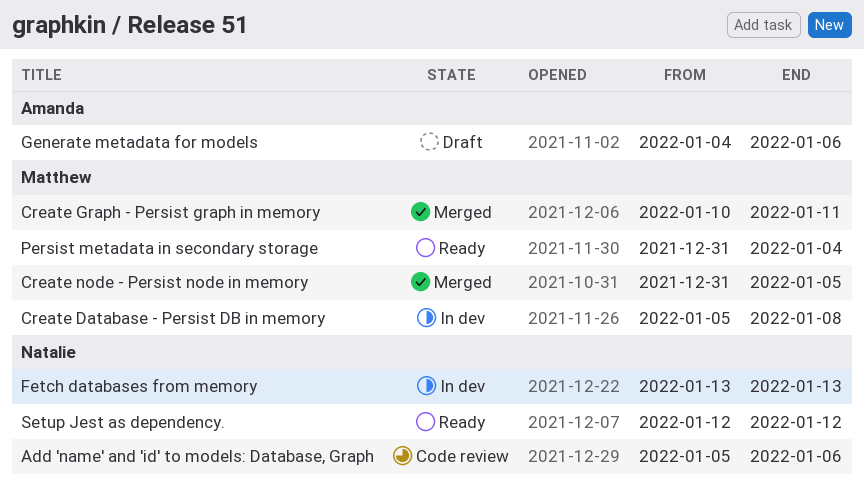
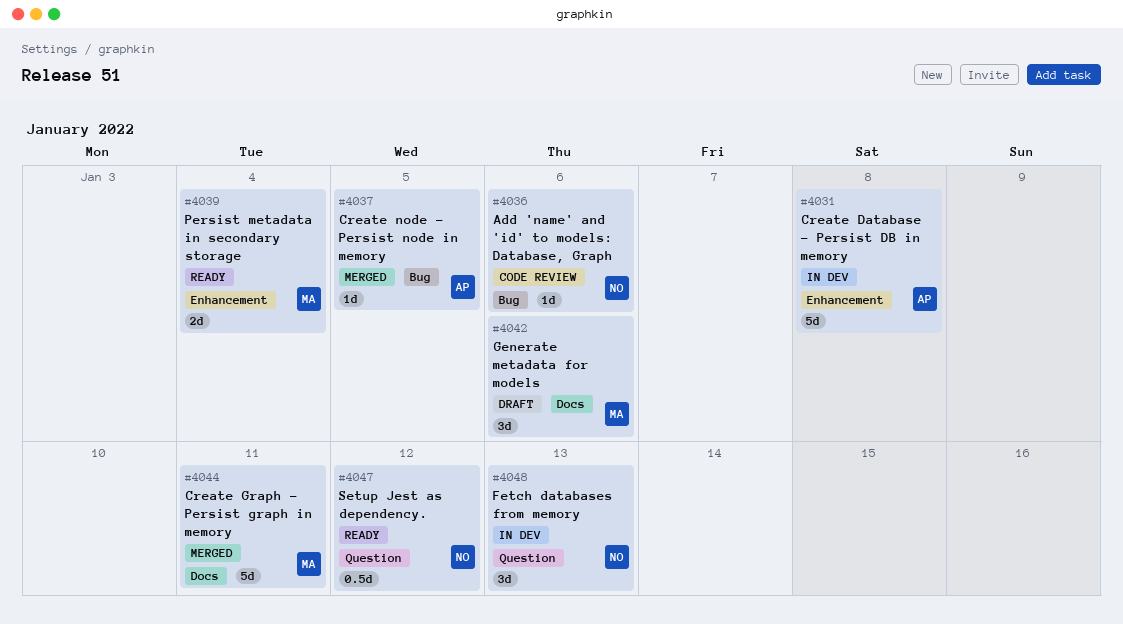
Create Database - Persist DB in memory, owner: Matthew -> Amanda
Create node - Persist node in memory, owner: Matthew -> Amanda
Generate metadata for models, owner: Amanda -> Matthew

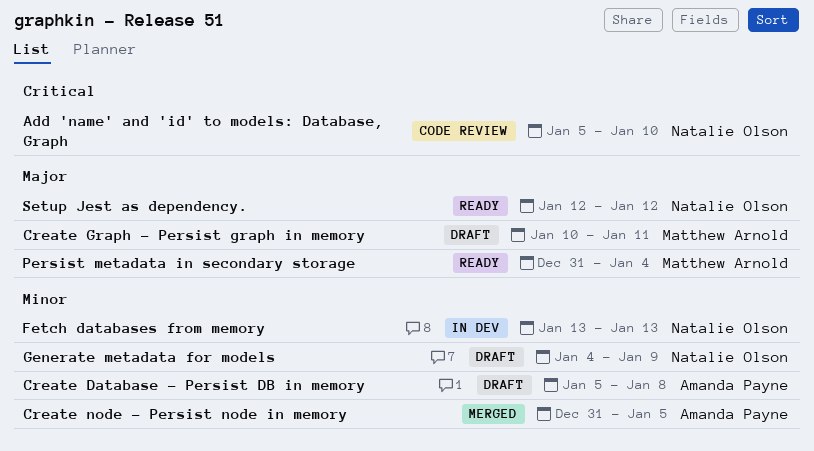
Add 'name' and 'id' to models: Database, Graph, due: Jan 6 -> Jan 10
Create Database - Persist DB in memory, status: In dev -> Draft
Create Graph - Persist graph in memory, status: Merged -> Draft
Generate metadata for models, owner: Matthew Arnold -> Natalie Olson
Generate metadata for models, due: Jan 6 -> Jan 9

